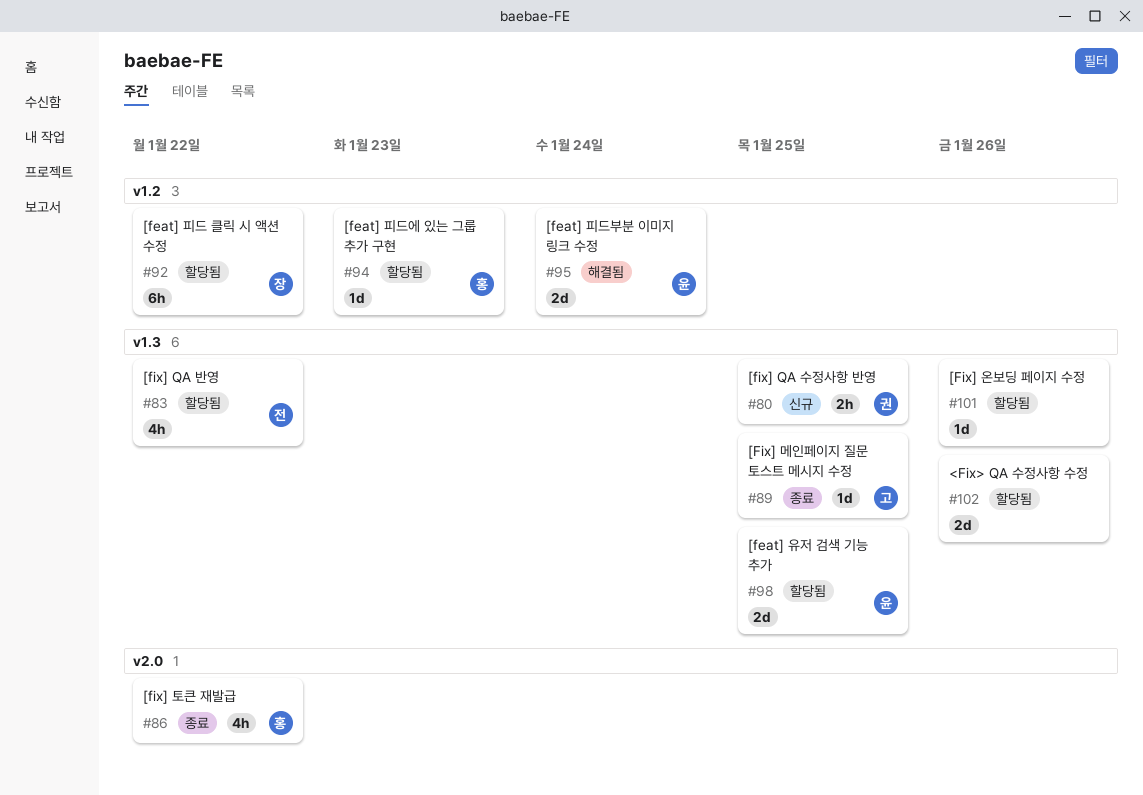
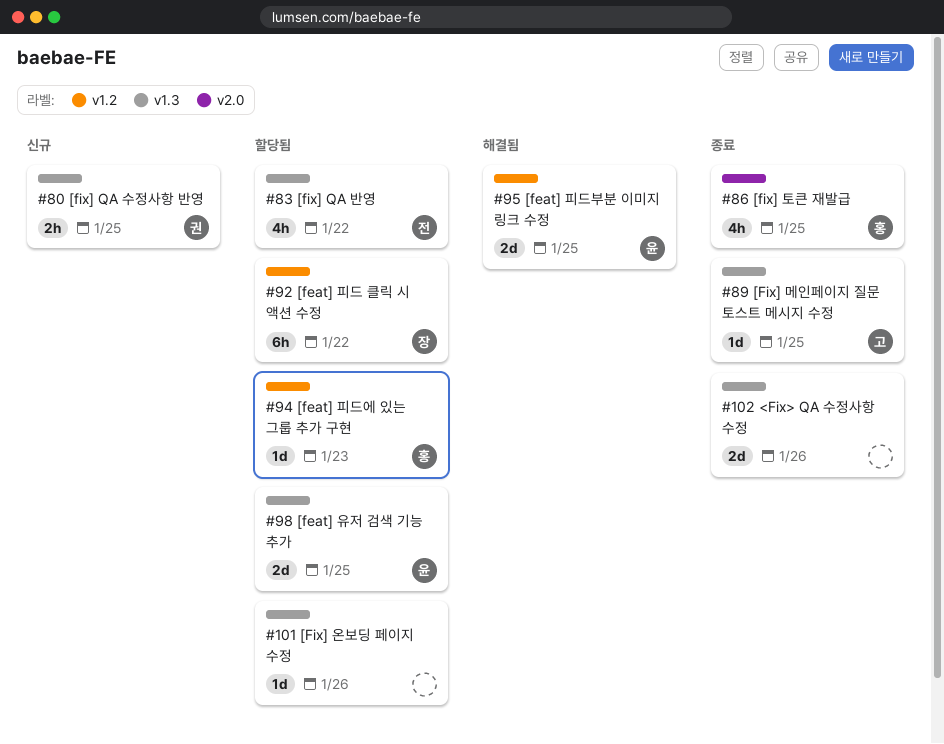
#86, due: Jan 22 -> Jan 25
#95, due: Jan 24 -> Jan 25
#102, status: 할당됨 -> 종료

